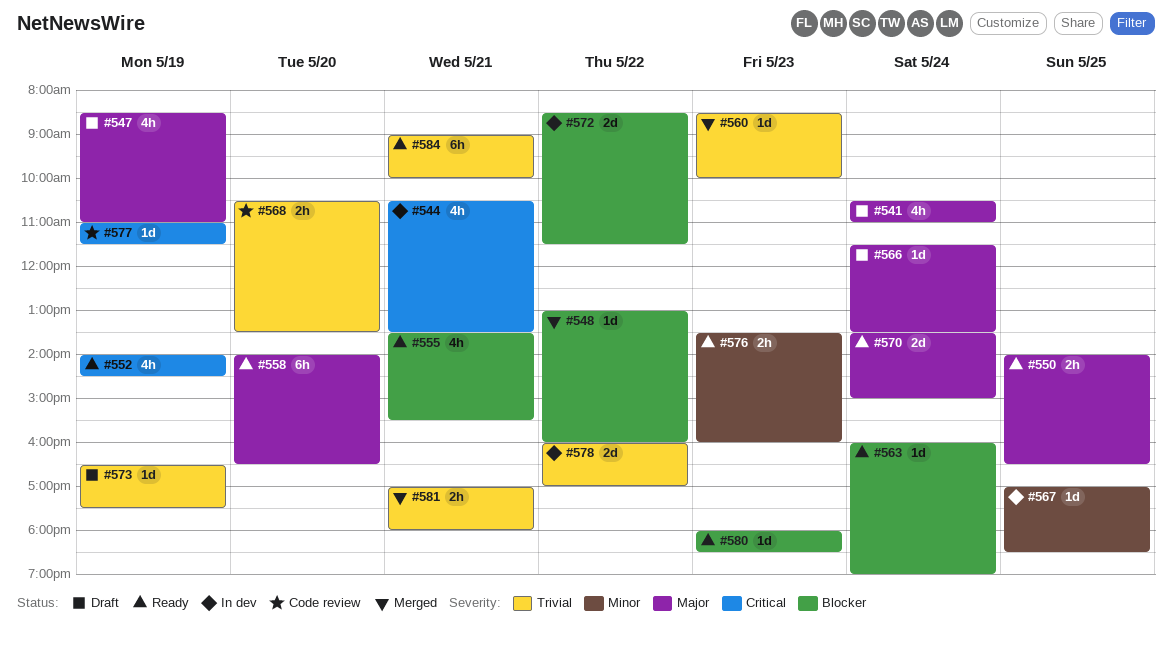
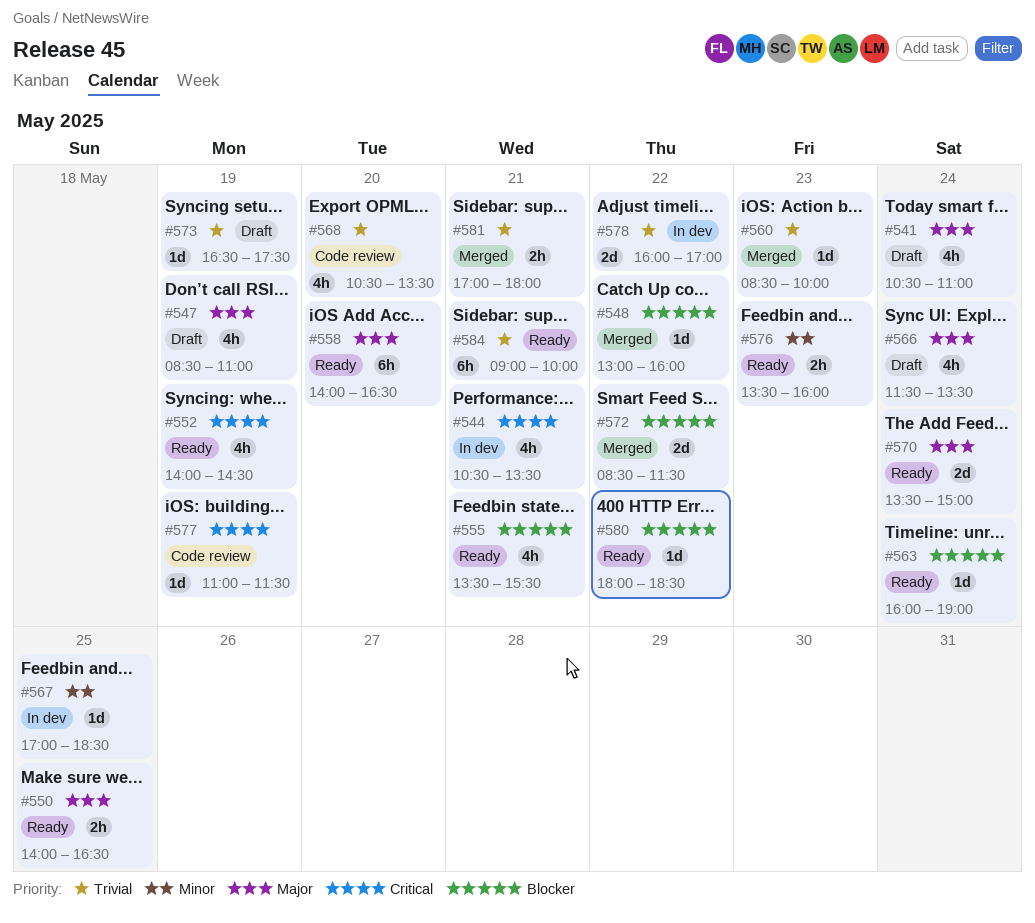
#566, estimate: 1d -> 4h
#568, estimate: 2h -> 4h
#572, status: In dev -> Merged
#580, day: May 23 -> May 22

